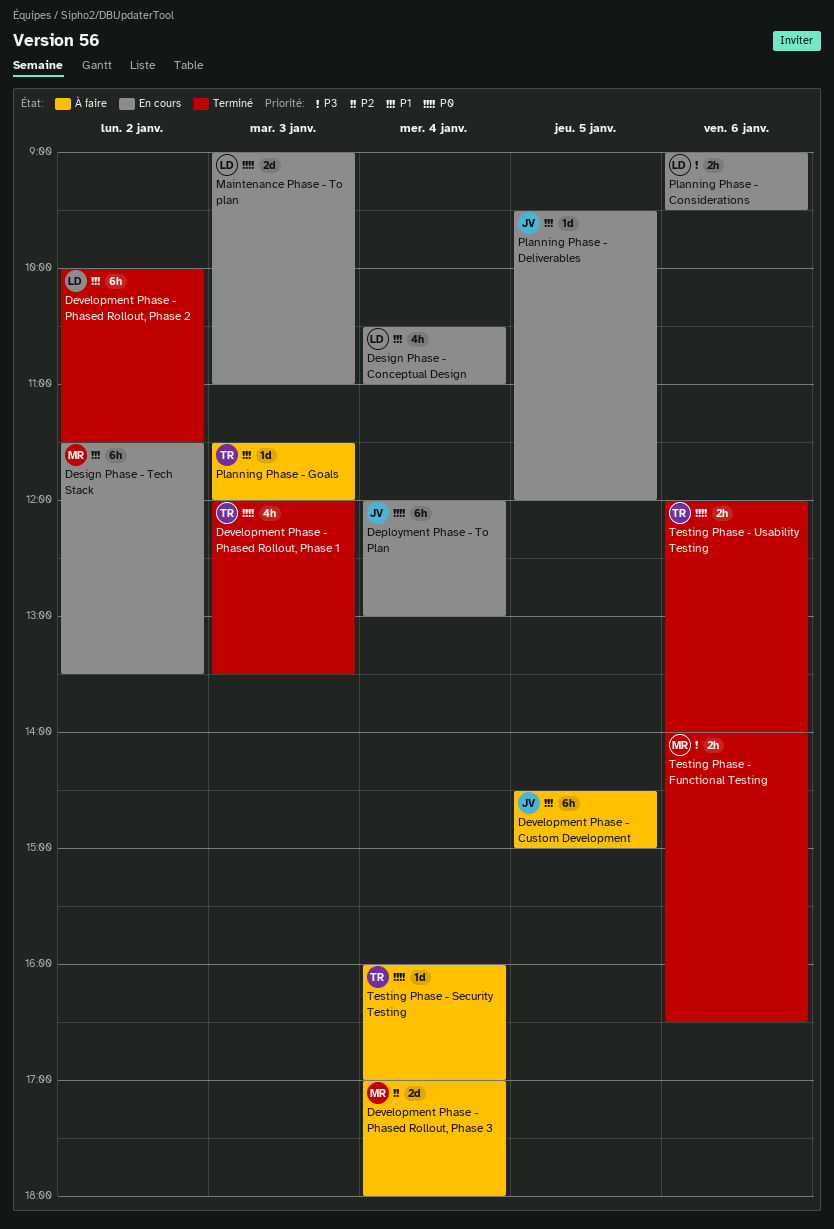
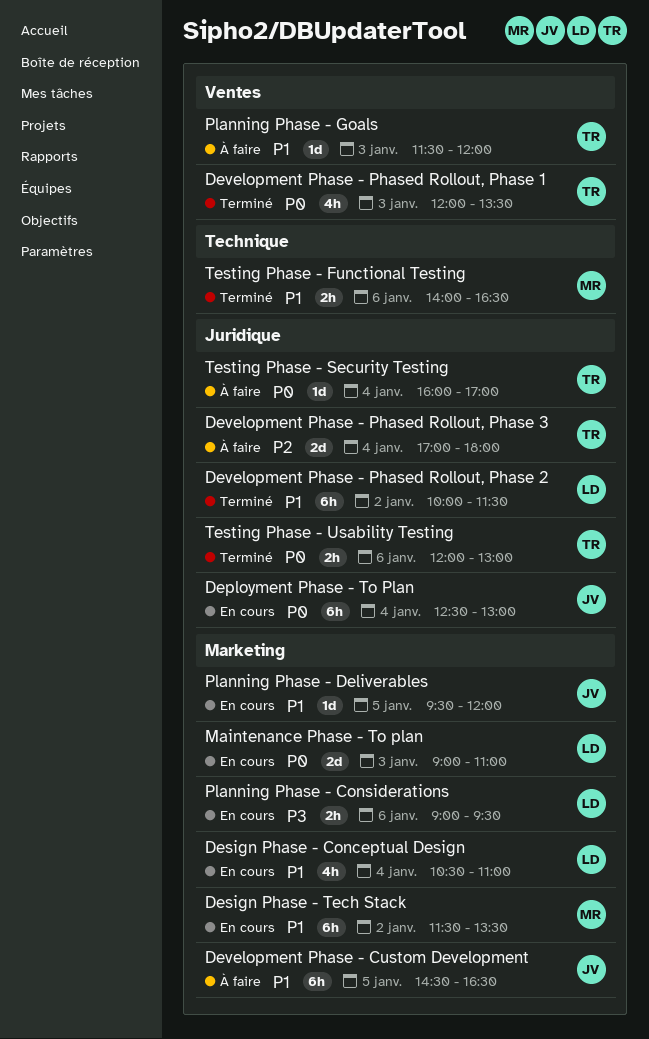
Deployment Phase - To Plan, begins: 12:00 -> 12:30
Development Phase - Custom Development, ends: 15:00 -> 16:30
Development Phase - Phased Rollout, Phase 3, owner: MR -> TR
Testing Phase - Functional Testing, priority: P3 -> P1
Testing Phase - Usability Testing, ends: 14:00 -> 13:00

